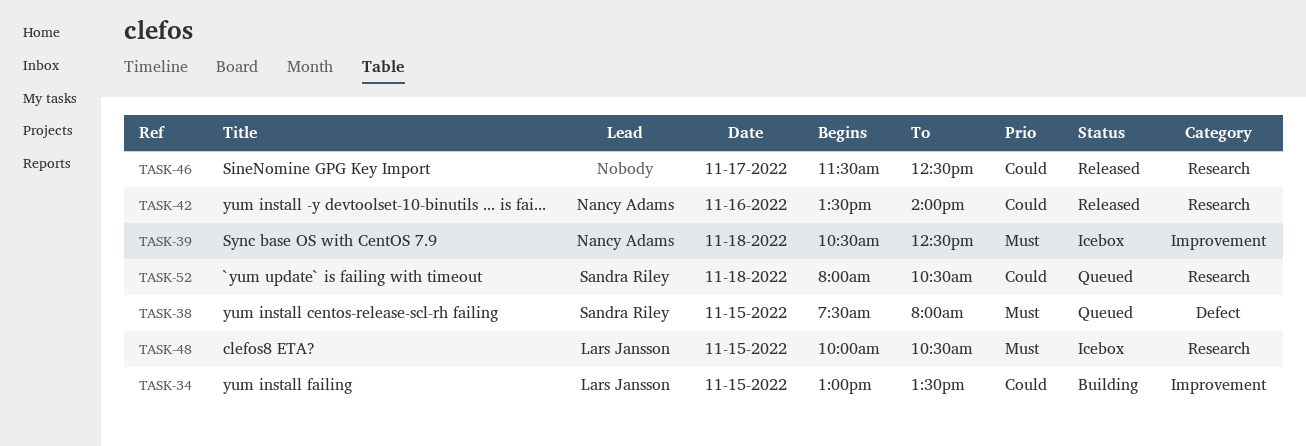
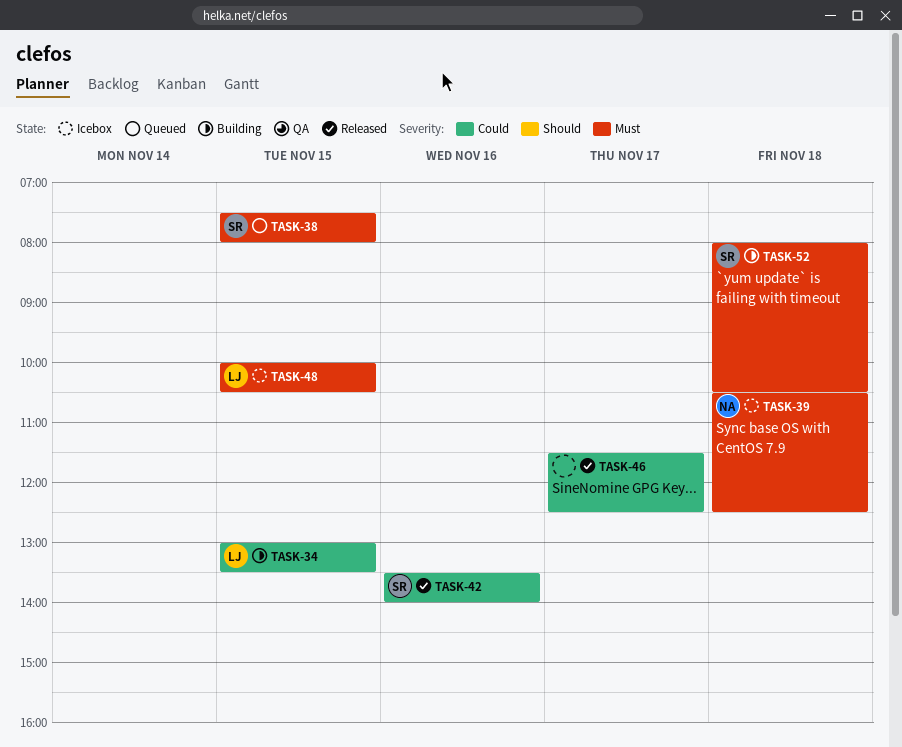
TASK-42, owner: Nancy Adams -> Sandra Riley
TASK-52, status: Queued -> Building
TASK-52, priority: Could -> Must

